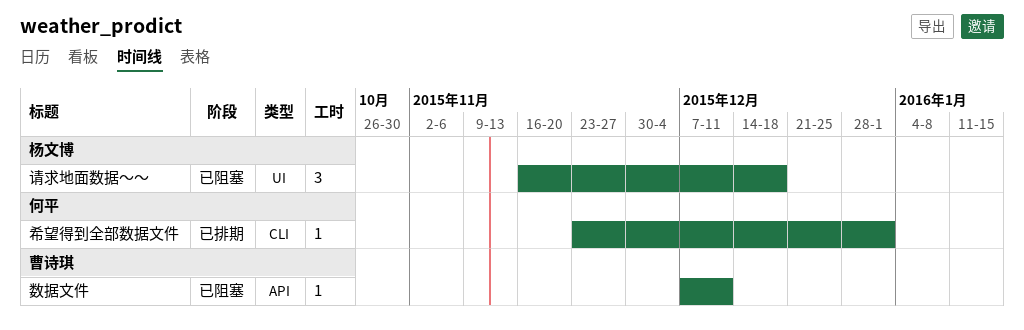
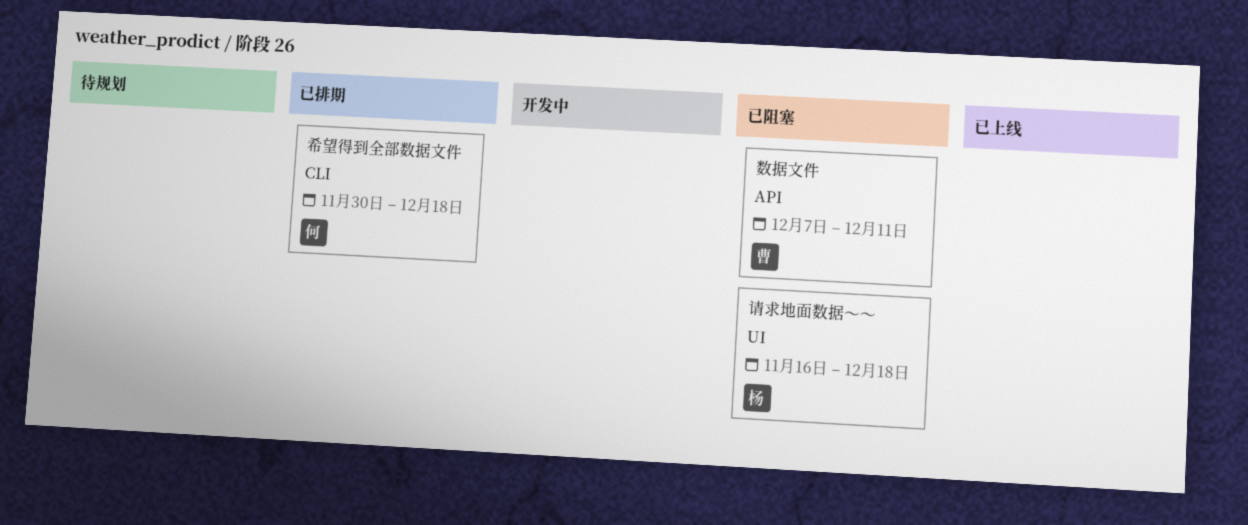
希望得到全部数据文件, start: Nov 23 -> Nov 30
希望得到全部数据文件, due: Jan 1 -> Dec 18

